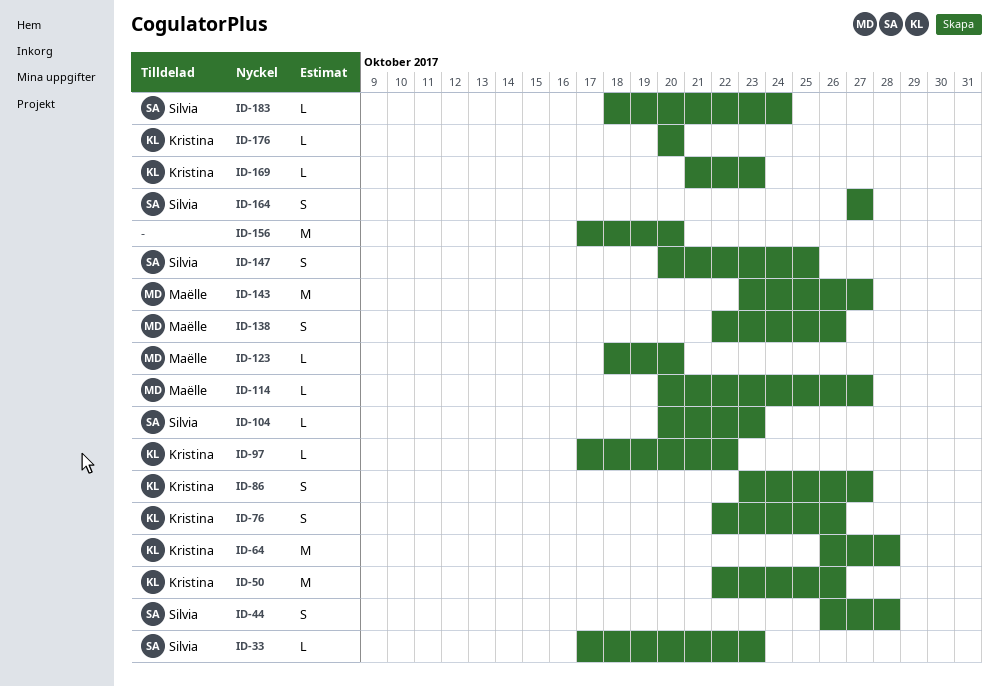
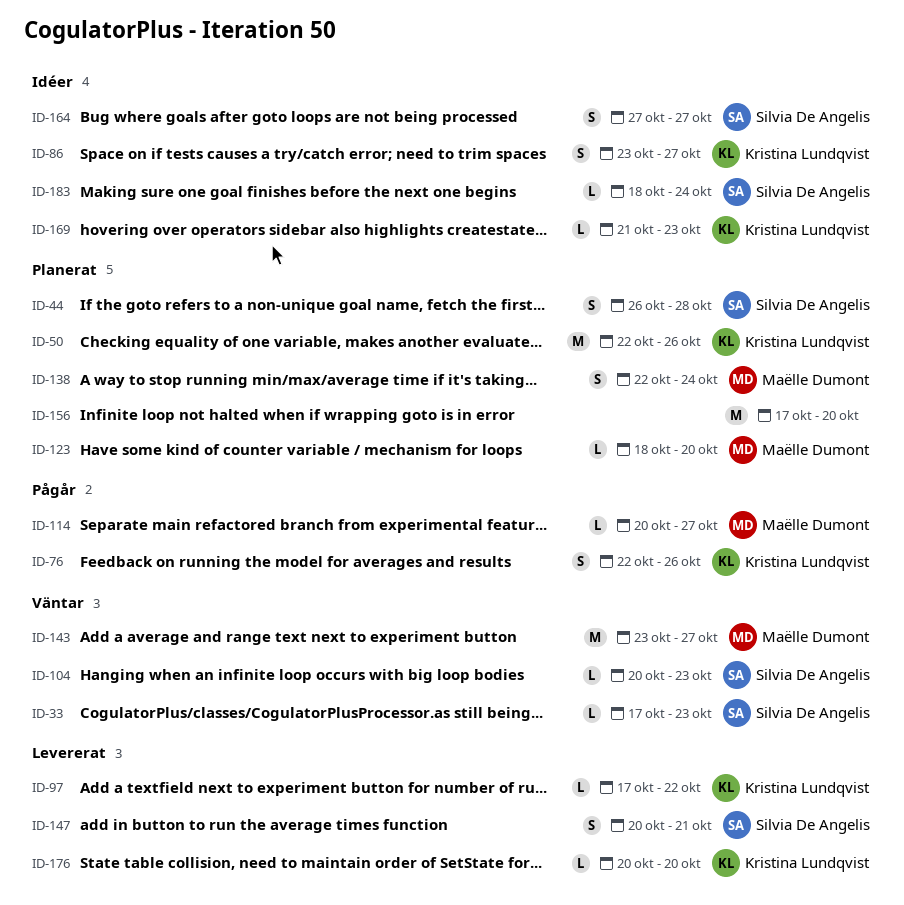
ID-64: present -> none
ID-138, due: Oct 26 -> Oct 24
ID-147, due: Oct 25 -> Oct 21

